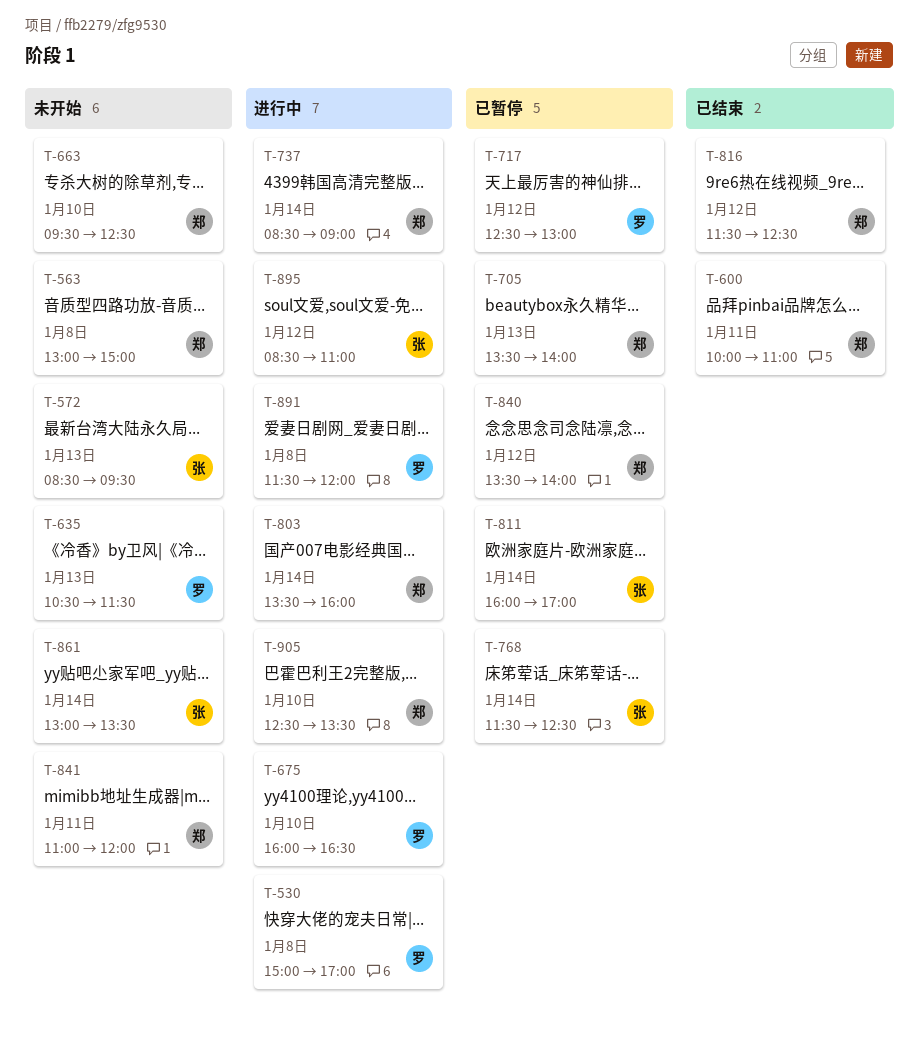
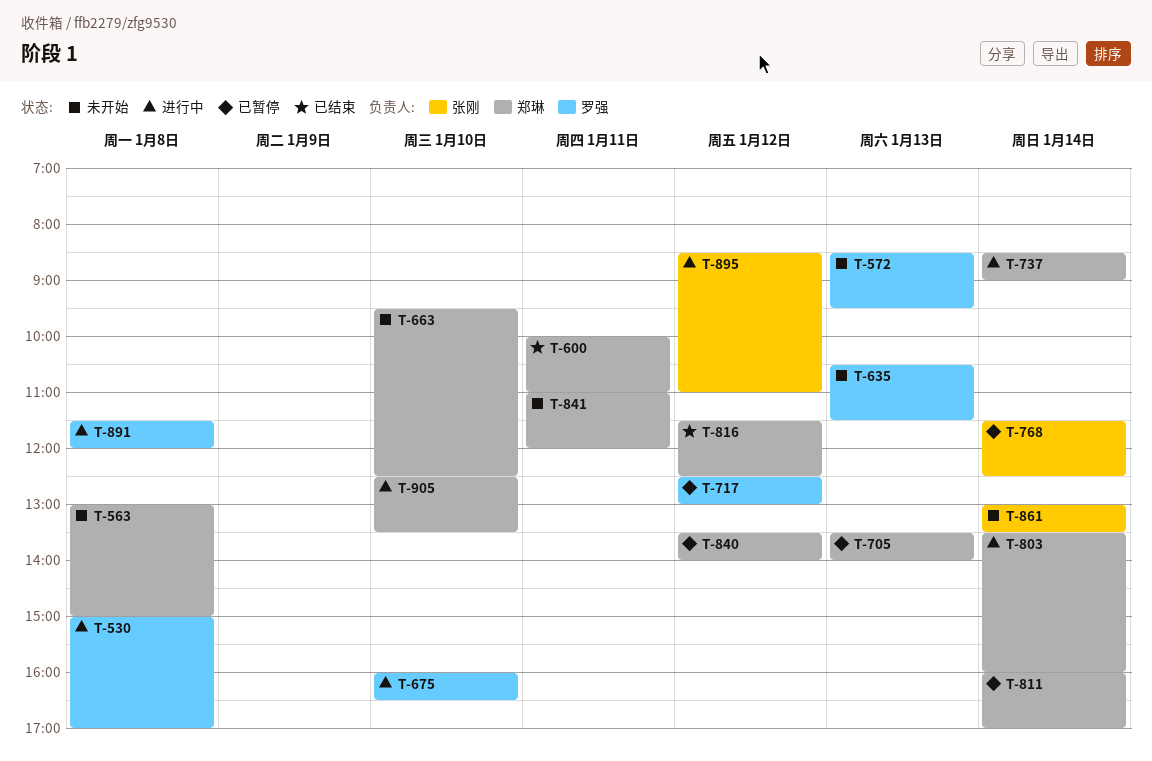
T-572, owner: 张刚 -> 罗强
T-811, owner: 张刚 -> 郑琳

